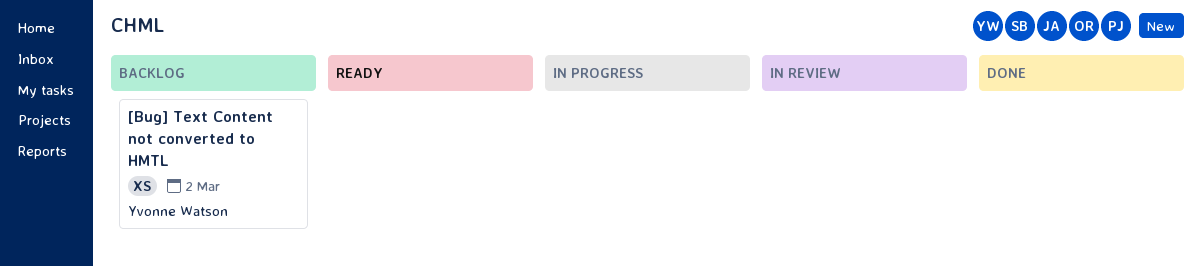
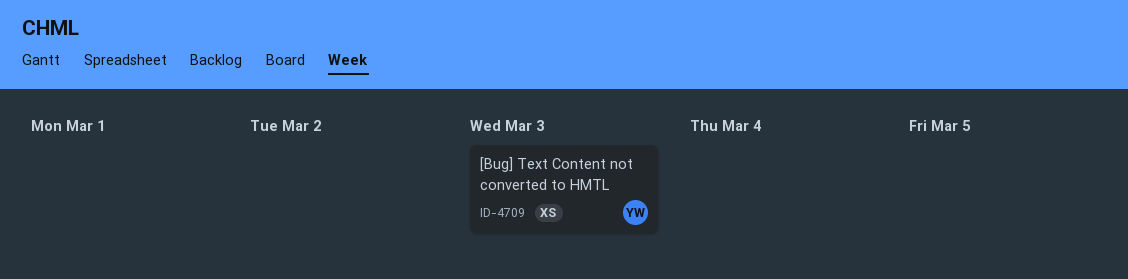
[Bug] Text Content not converted to HMTL, due: Mar 2 -> Mar 3

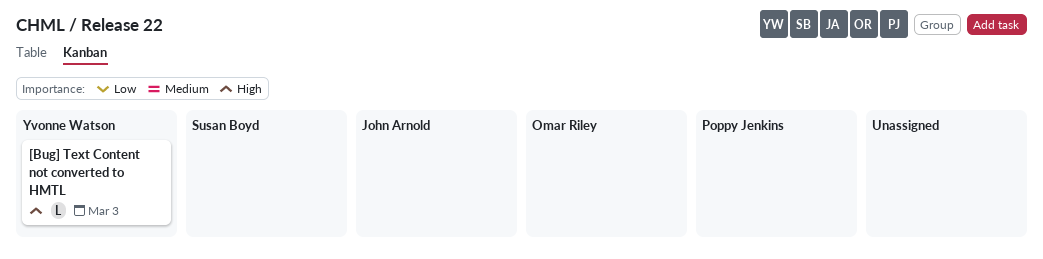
[Bug] Text Content not converted to HMTL, estimate: XS -> L

